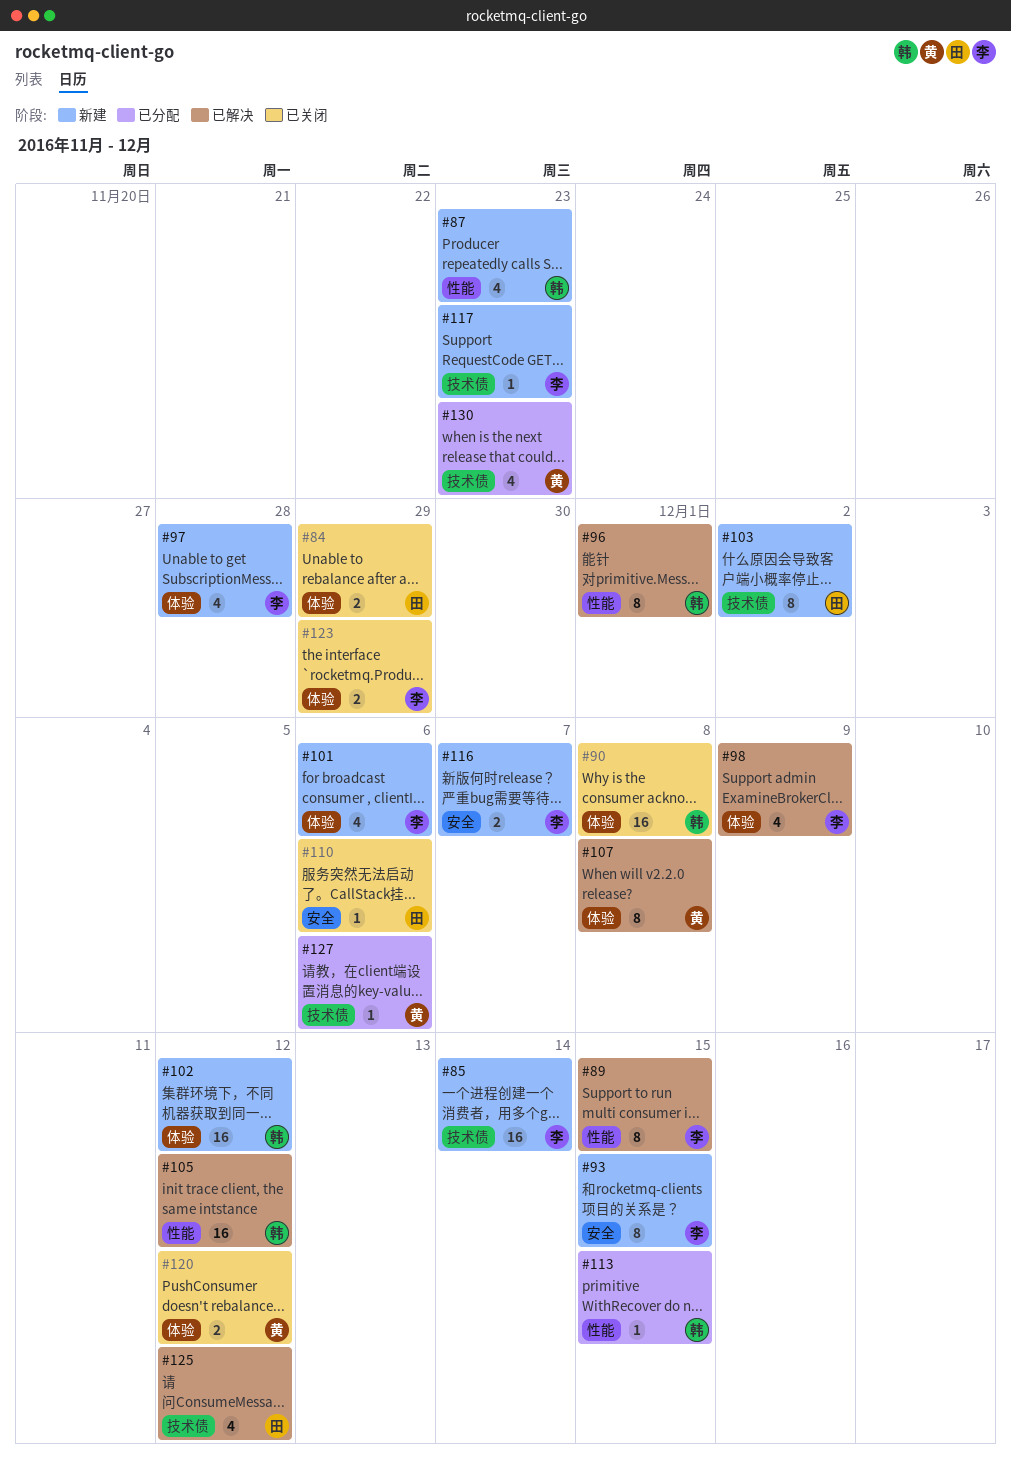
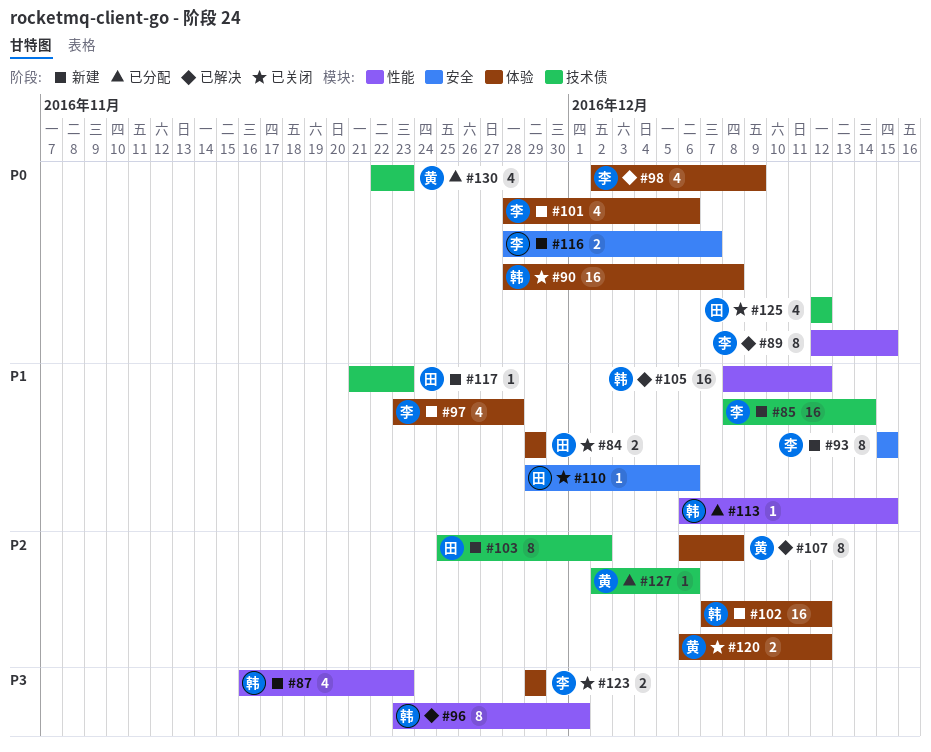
#117, owner: 李 -> 田
#125, status: 已解决 -> 已关闭

